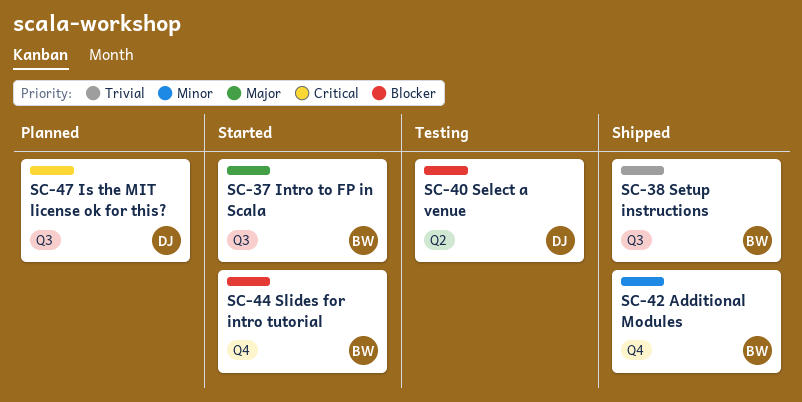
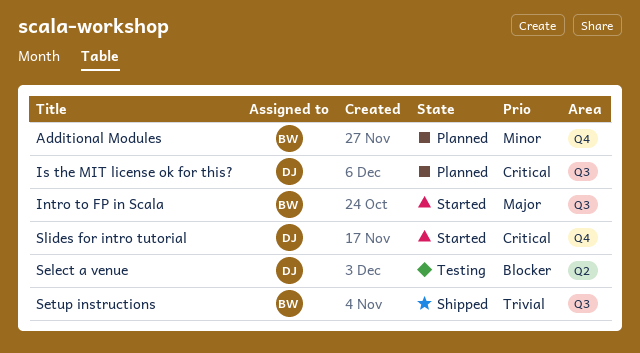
Additional Modules, status: Shipped -> Planned
Slides for intro tutorial, owner: BW -> DJ
Slides for intro tutorial, priority: Blocker -> Critical

